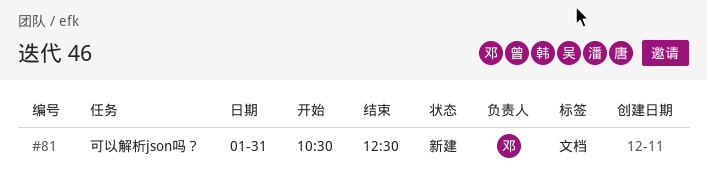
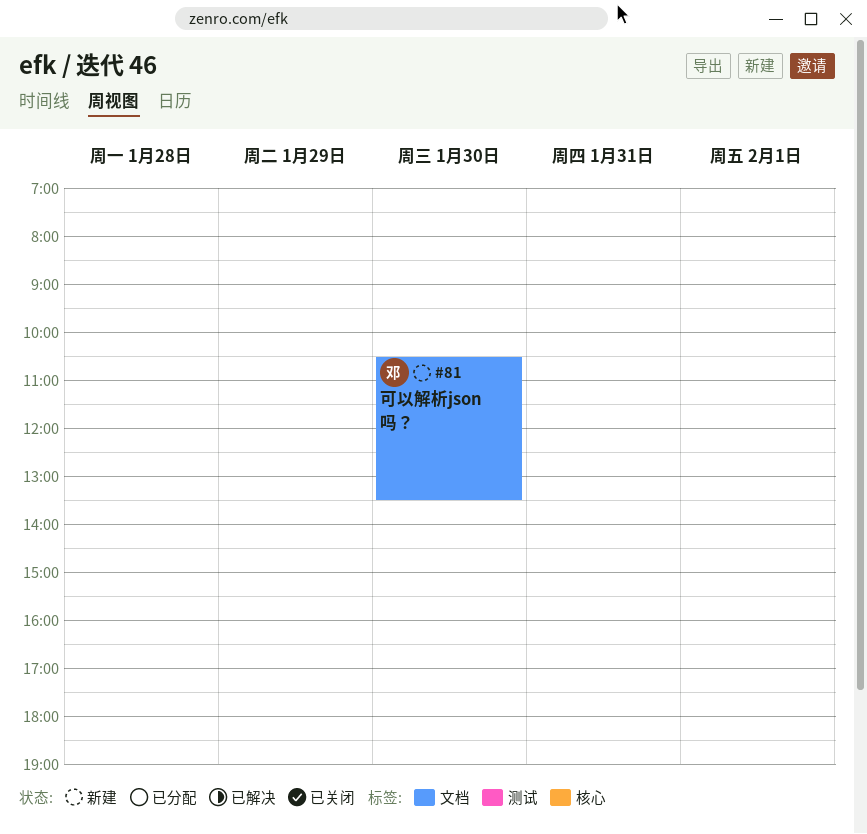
#81, day: Jan 31 -> Jan 30
#81, ends: 12:30 -> 13:30

